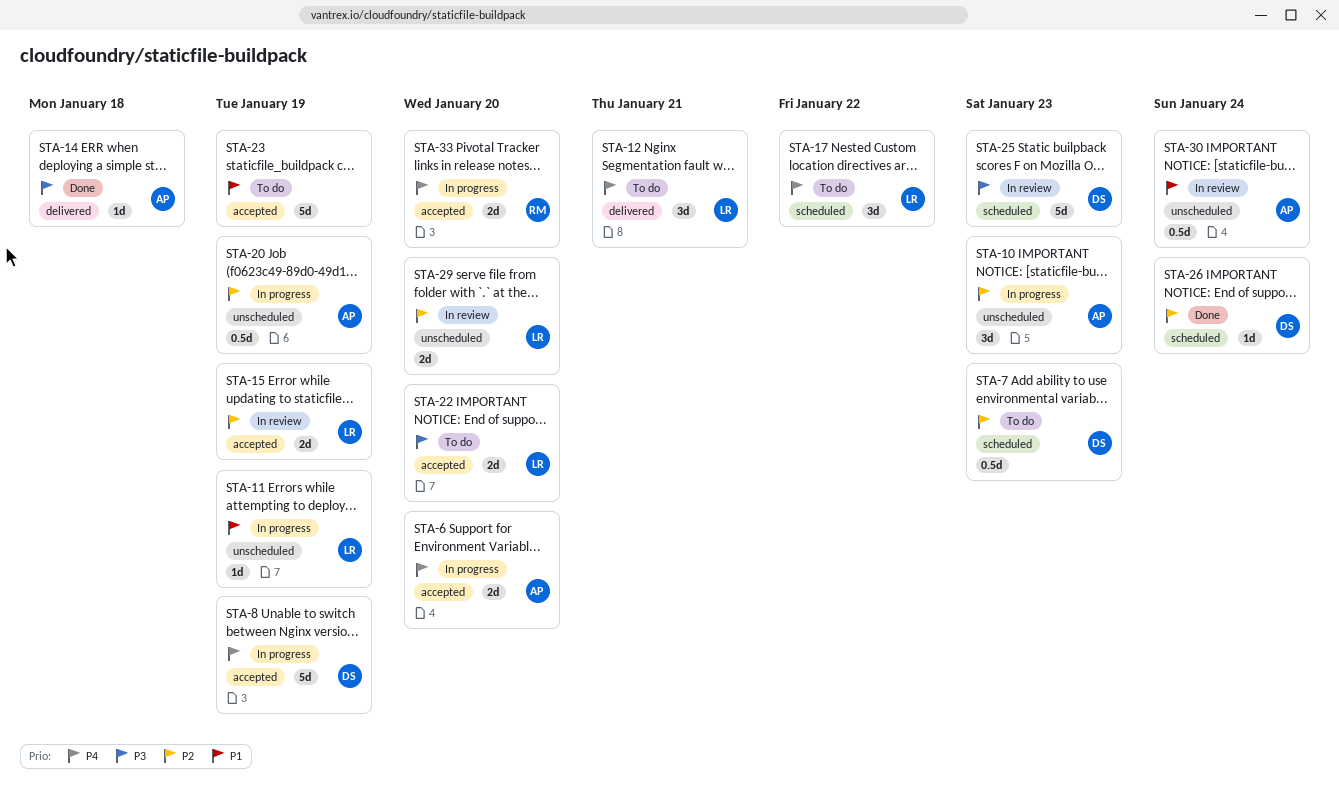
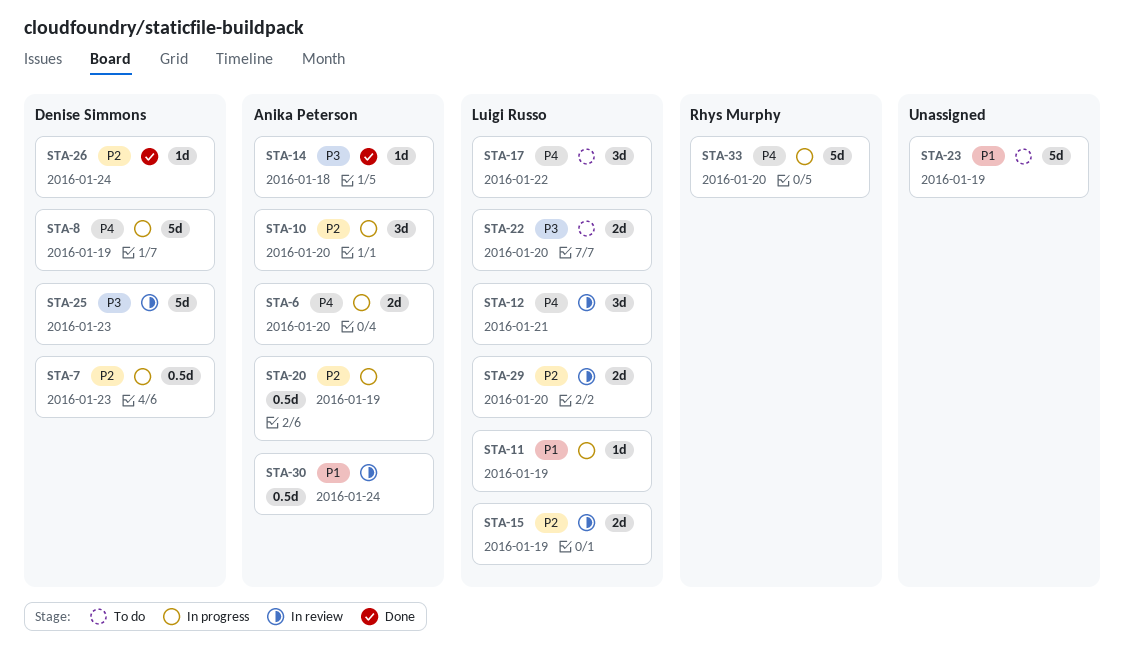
STA-7, status: To do -> In progress
STA-10, due: Jan 23 -> Jan 20
STA-12, status: To do -> In review
STA-33, estimate: 2d -> 5d

